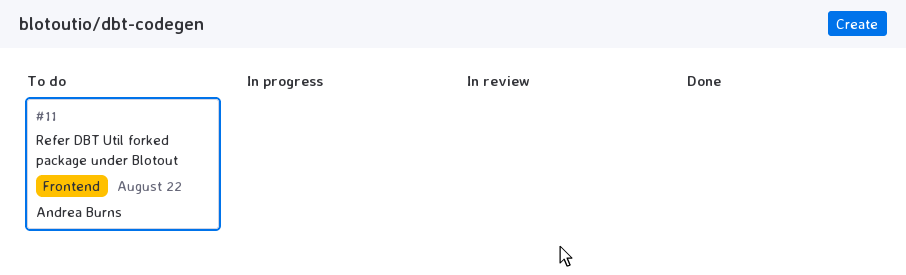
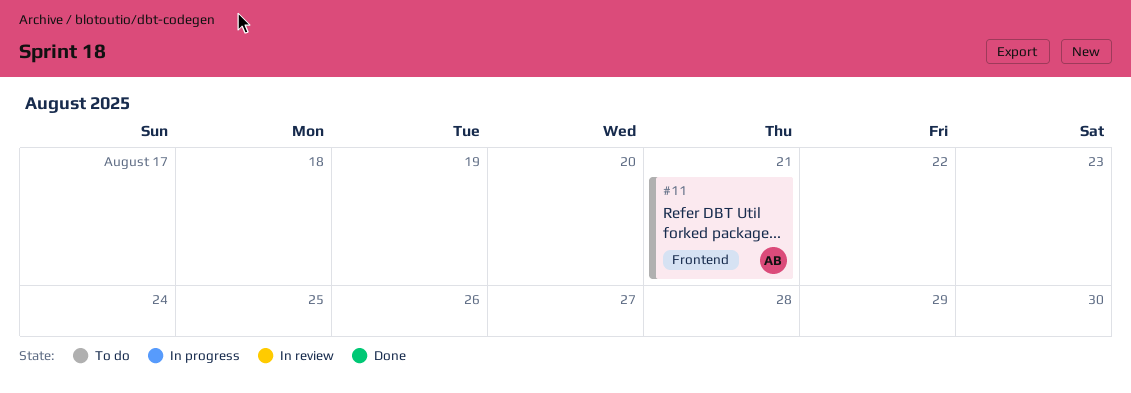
#11, due: Aug 22 -> Aug 21

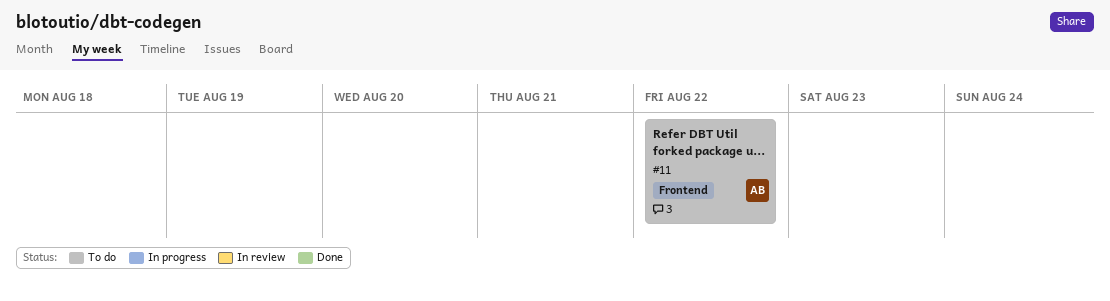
#11, due: Aug 21 -> Aug 22

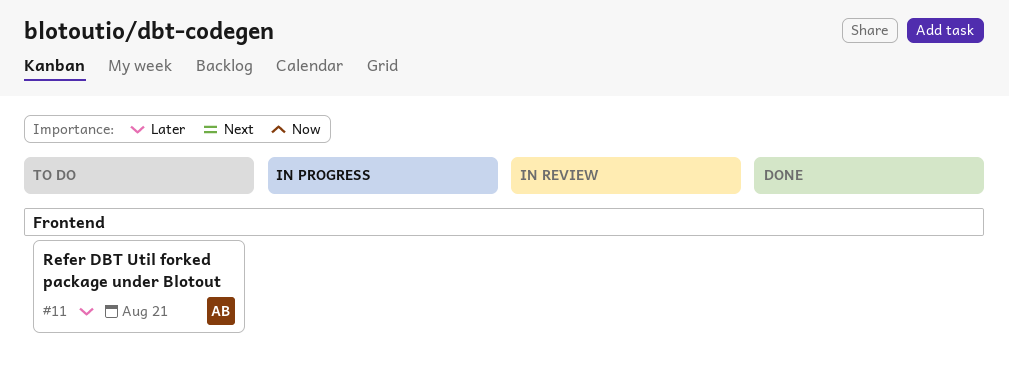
#11, due: Aug 22 -> Aug 21

